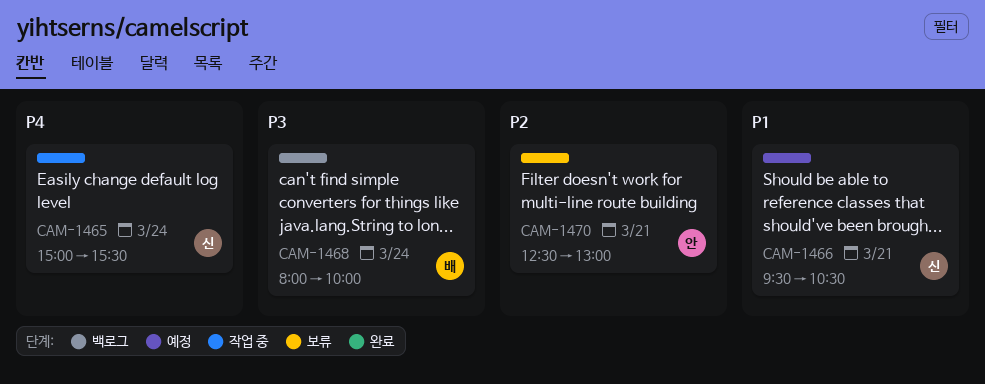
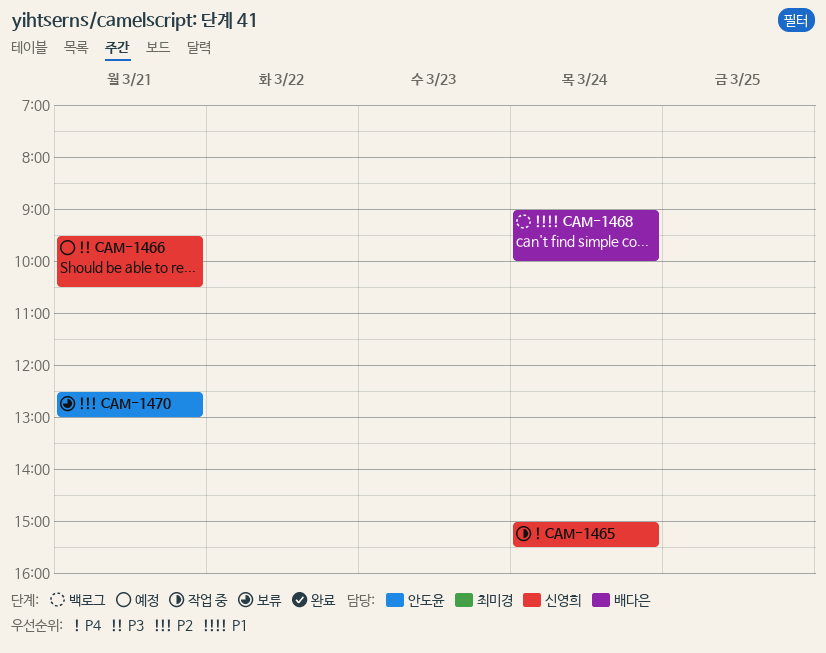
CAM-1466, priority: P1 -> P3
CAM-1468, priority: P3 -> P1
CAM-1468, begins: 08:00 -> 09:00

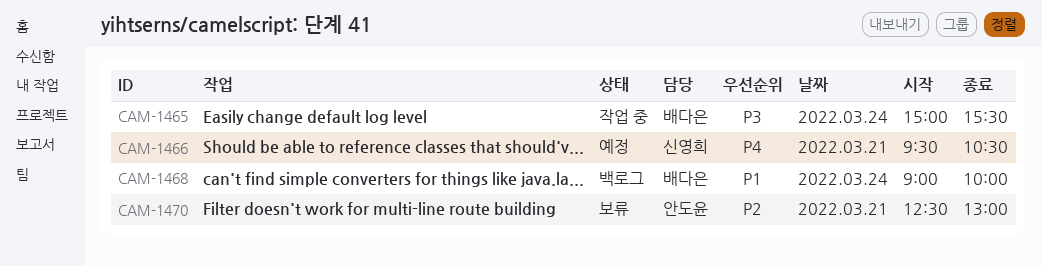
CAM-1465, owner: 신영희 -> 배다은
CAM-1465, priority: P4 -> P3
CAM-1466, priority: P3 -> P4

